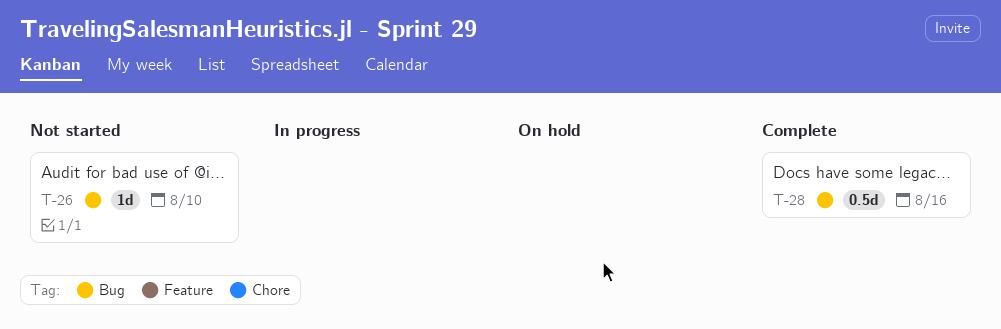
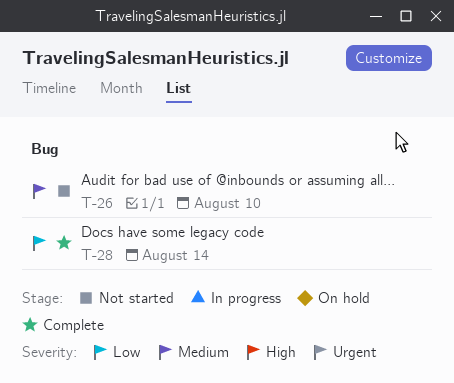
T-28, due: Aug 16 -> Aug 14

